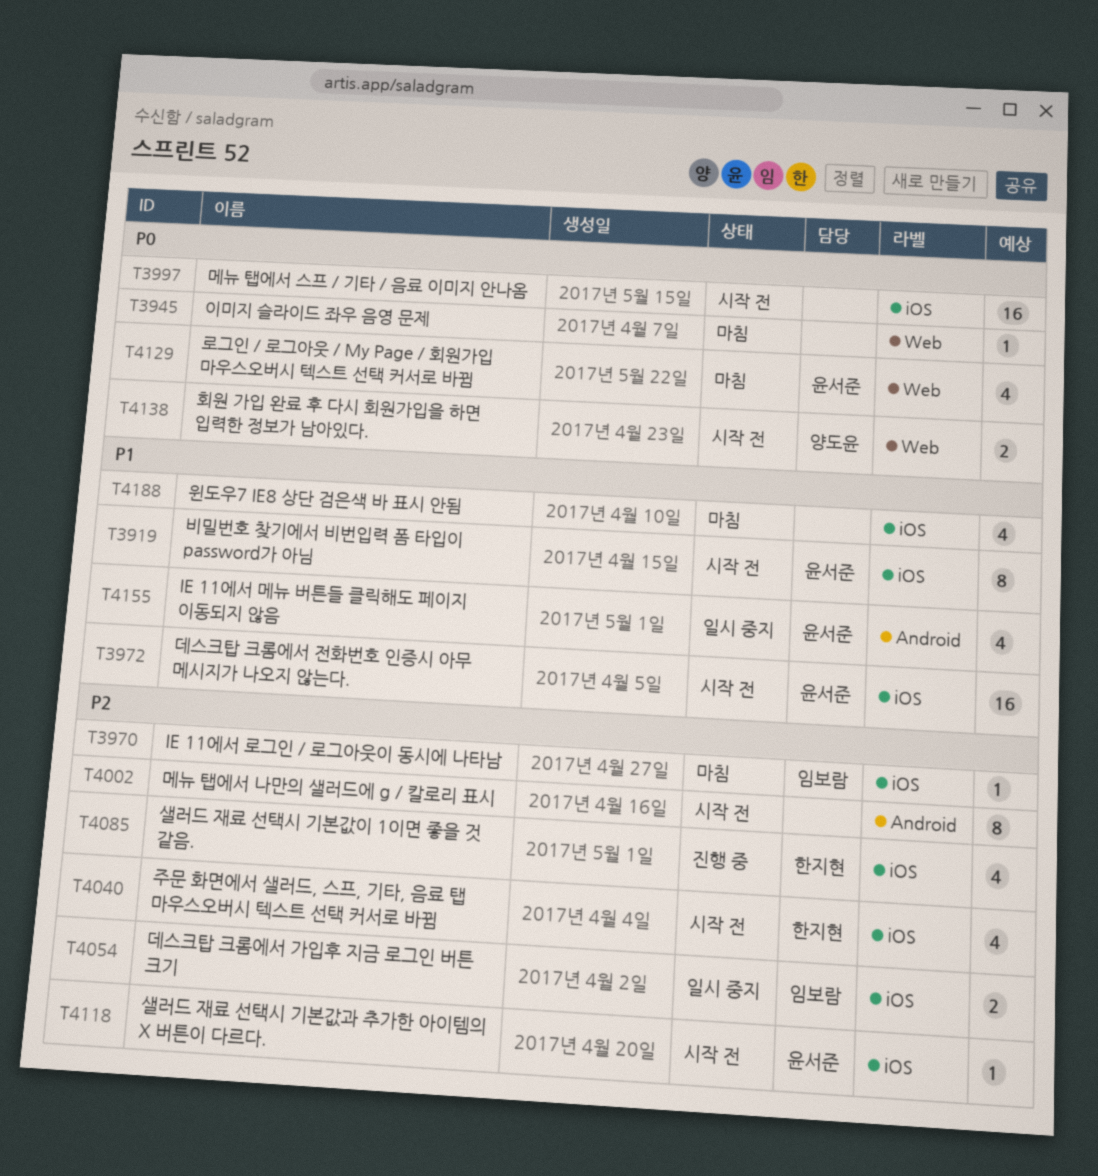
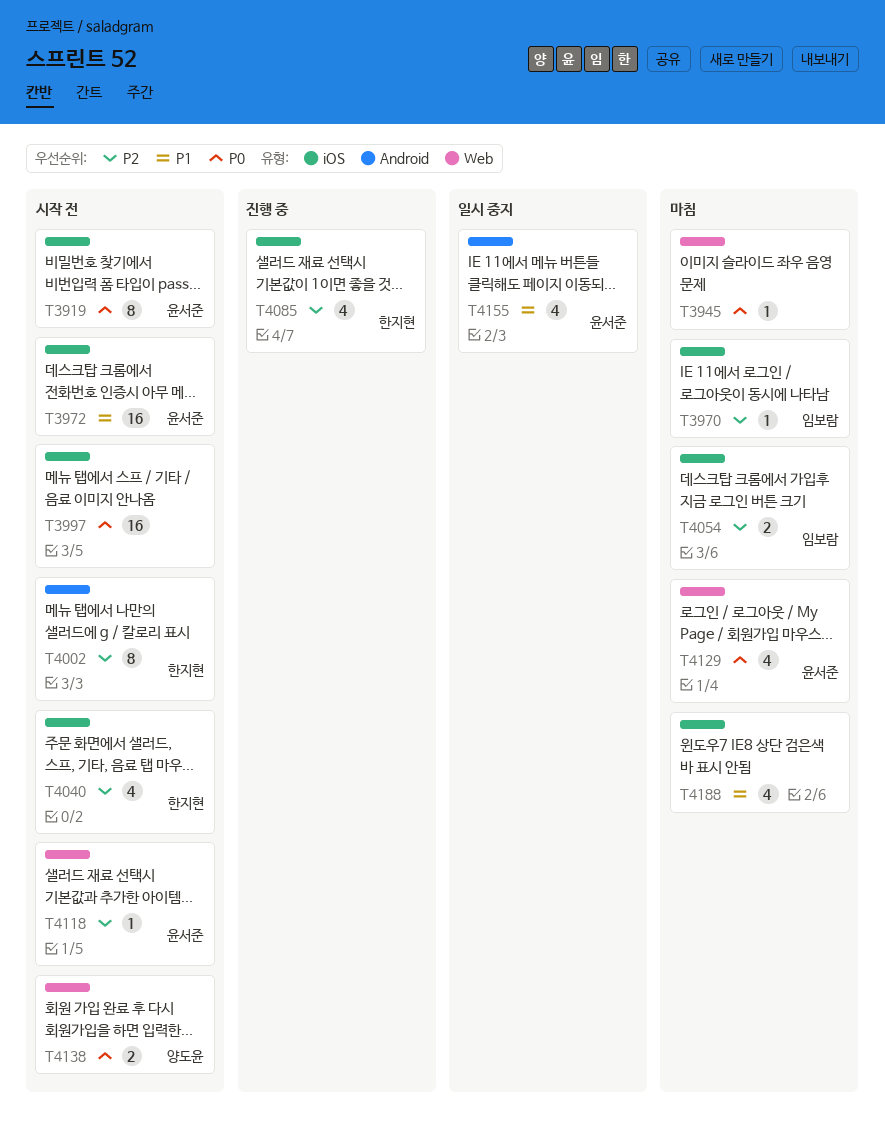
T3919, priority: P1 -> P0
T4002, owner: none -> 한지현
T4054, status: 일시 중지 -> 마침
T4118, label: iOS -> Web

